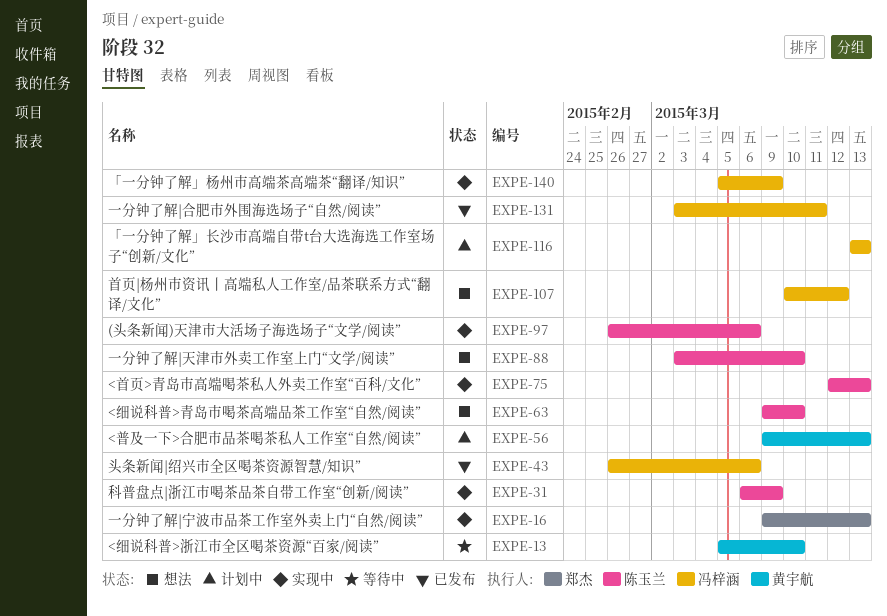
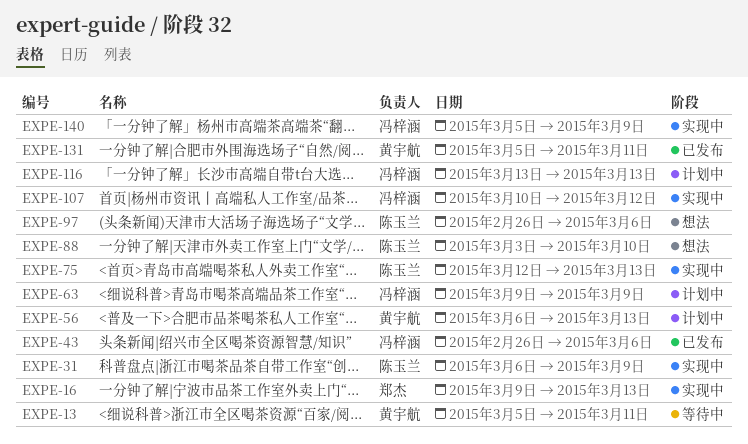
EXPE-13, due: Mar 10 -> Mar 11
EXPE-56, start: Mar 9 -> Mar 6
EXPE-63, status: 想法 -> 计划中
EXPE-63, owner: 陈玉兰 -> 冯梓涵
EXPE-63, due: Mar 10 -> Mar 9
EXPE-97, status: 实现中 -> 想法
EXPE-107, status: 想法 -> 实现中
EXPE-131, owner: 冯梓涵 -> 黄宇航
EXPE-131, start: Mar 3 -> Mar 5

